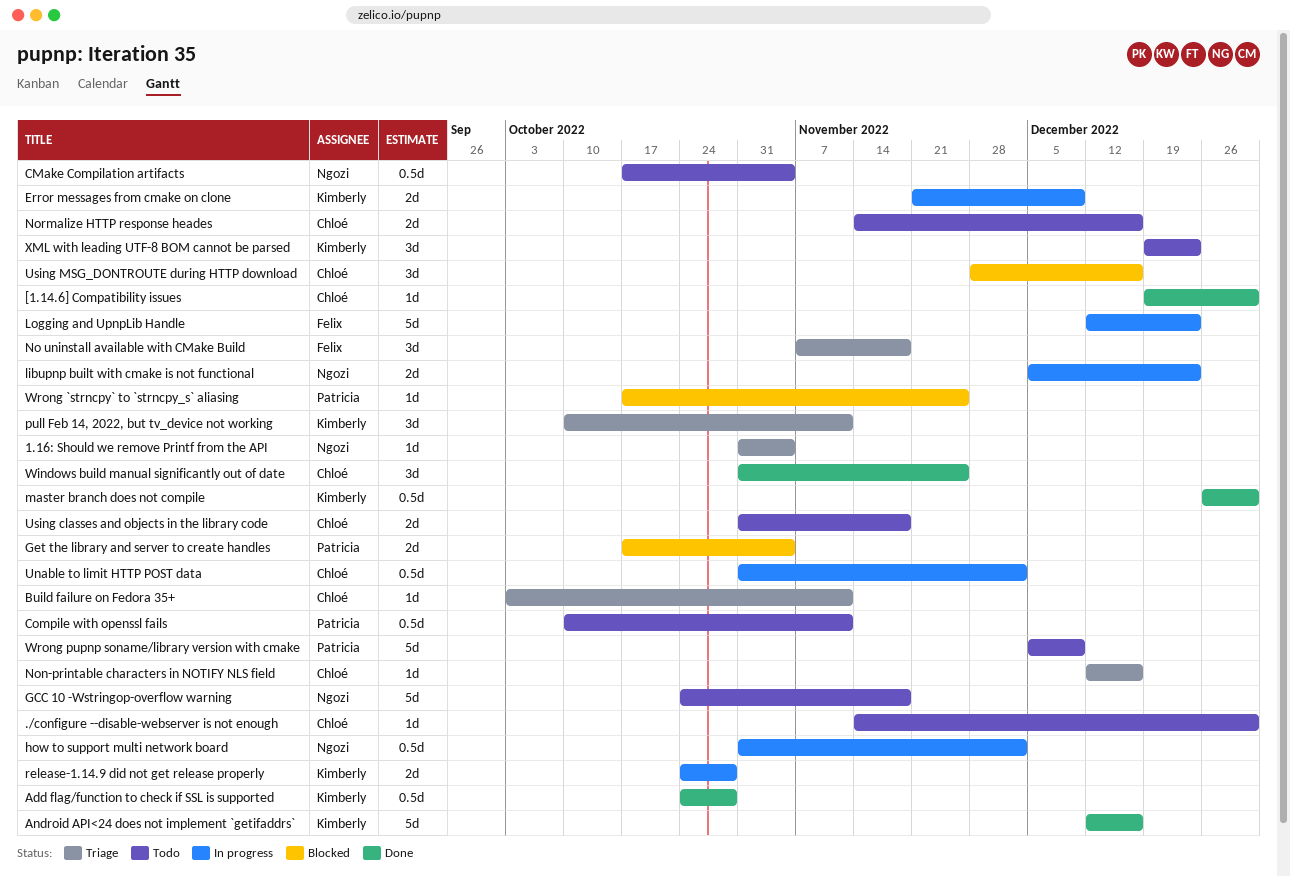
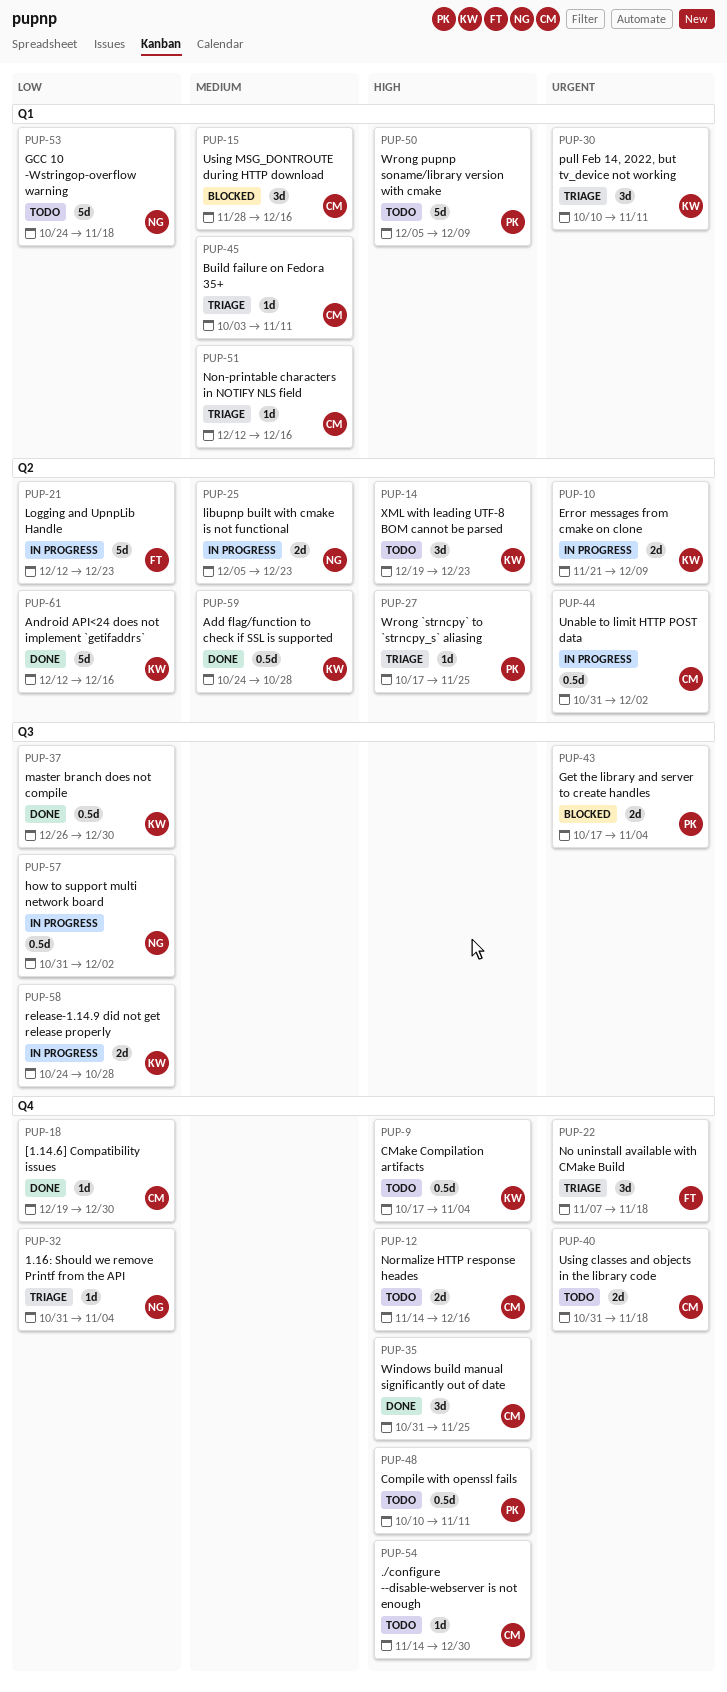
CMake Compilation artifacts, owner: Ngozi -> Kimberly
Wrong `strncpy` to `strncpy_s` aliasing, status: Blocked -> Triage

